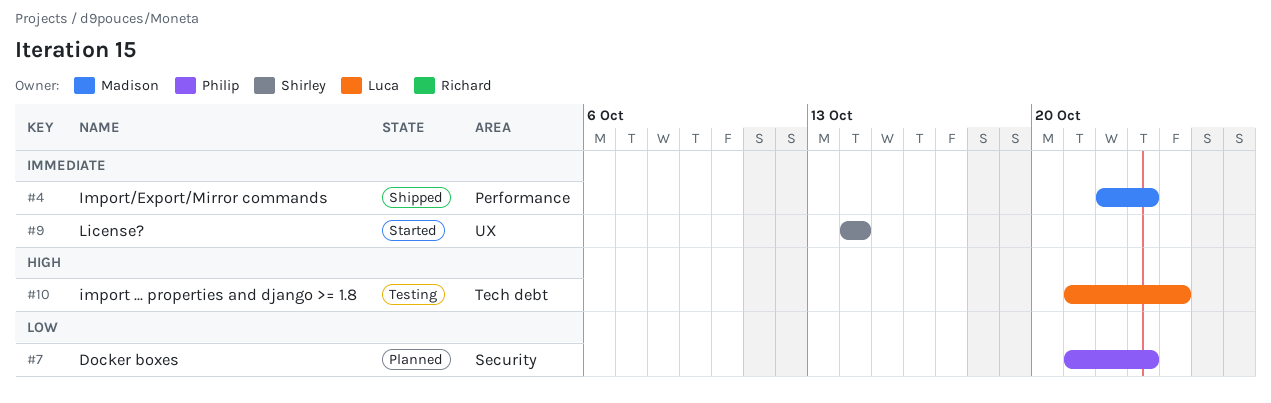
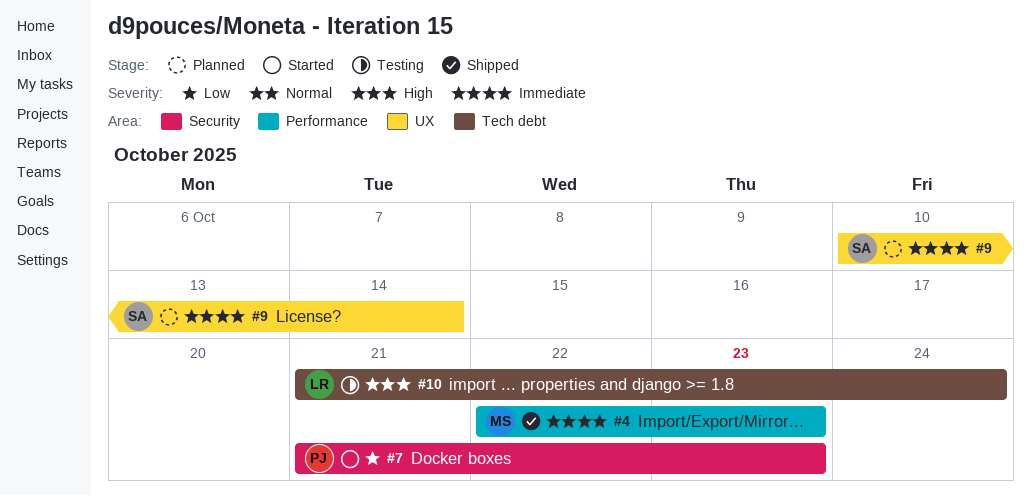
#7, status: Planned -> Started
#9, status: Started -> Planned
#9, start: Oct 14 -> Oct 10

